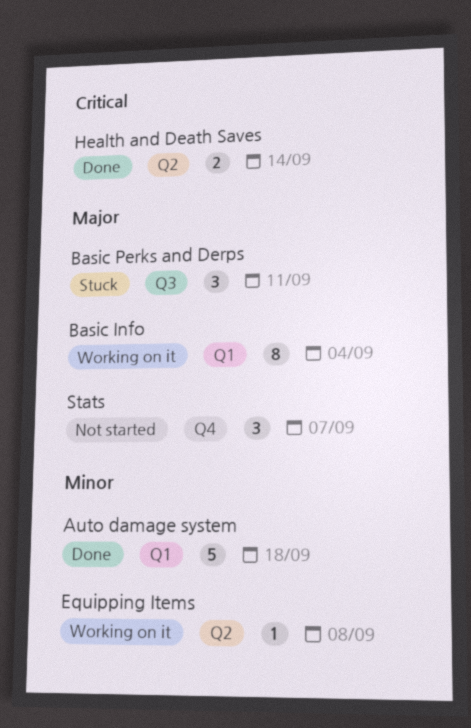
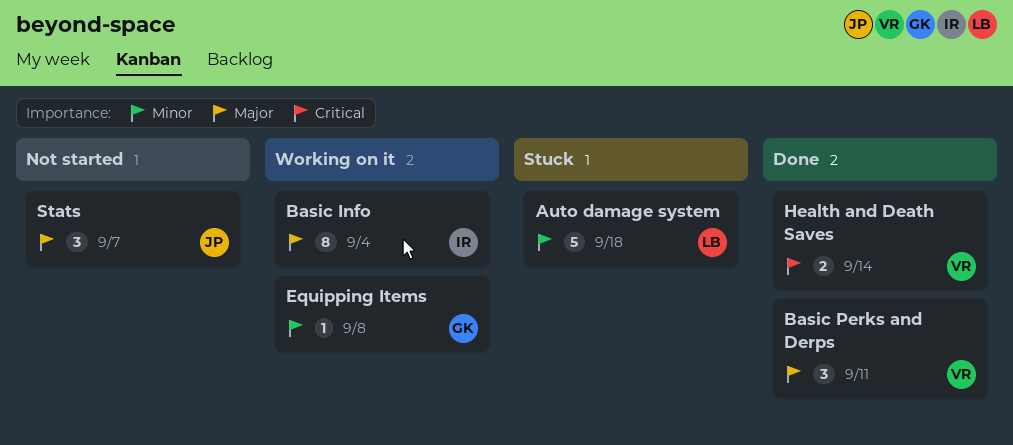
Auto damage system, status: Done -> Stuck
Basic Perks and Derps, status: Stuck -> Done

